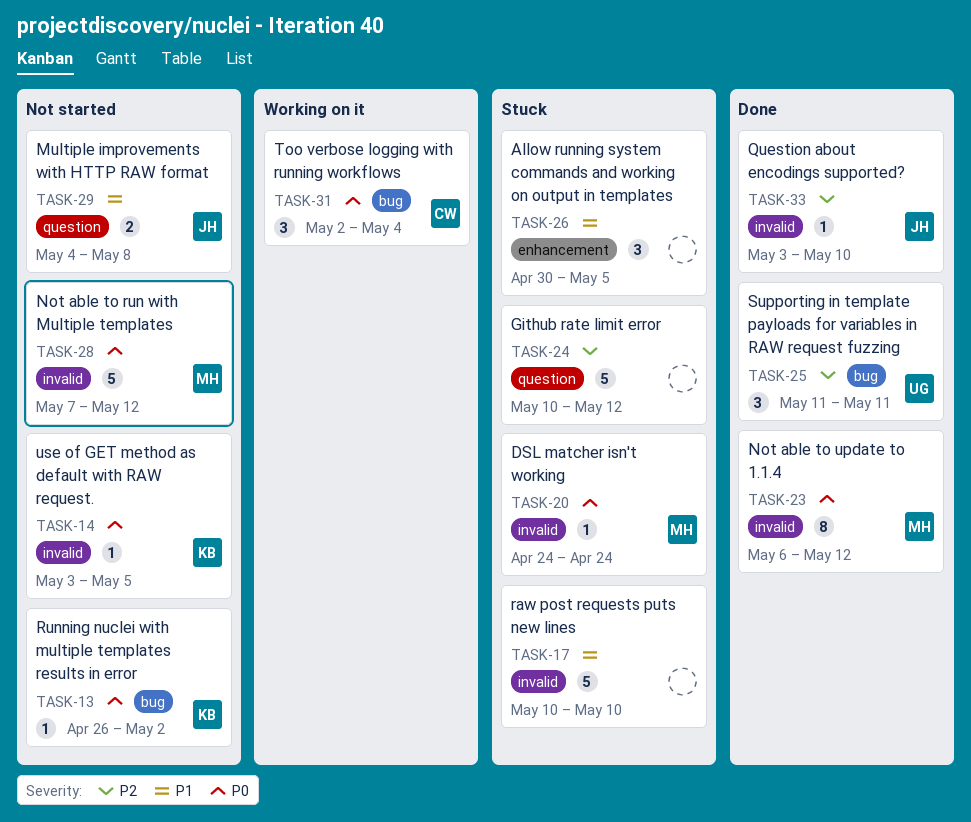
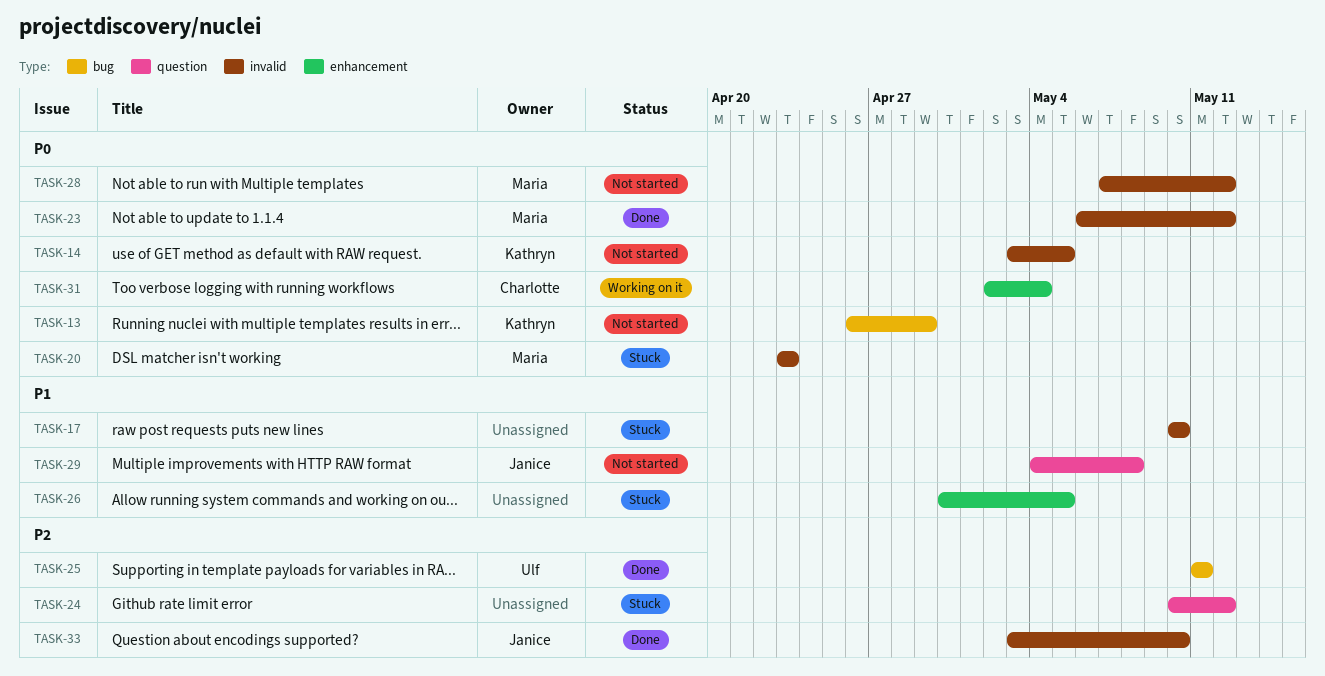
TASK-13, due: May 2 -> Apr 29
TASK-20, start: Apr 24 -> Apr 23
TASK-20, due: Apr 24 -> Apr 23
TASK-31, label: bug -> enhancement

